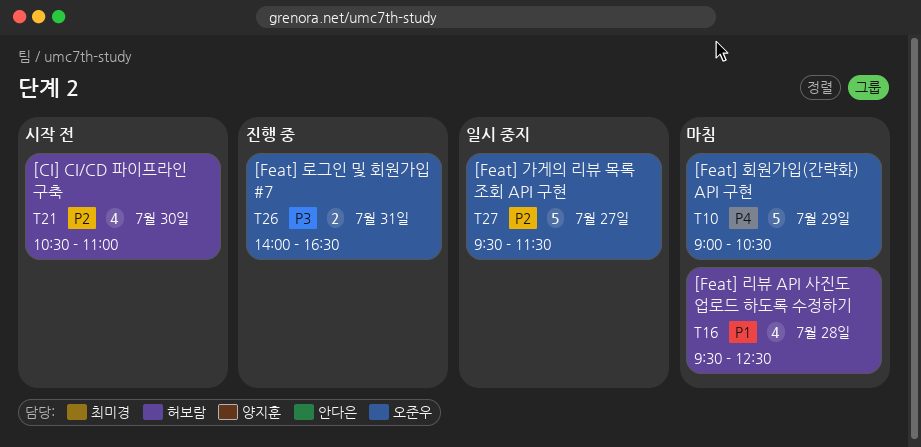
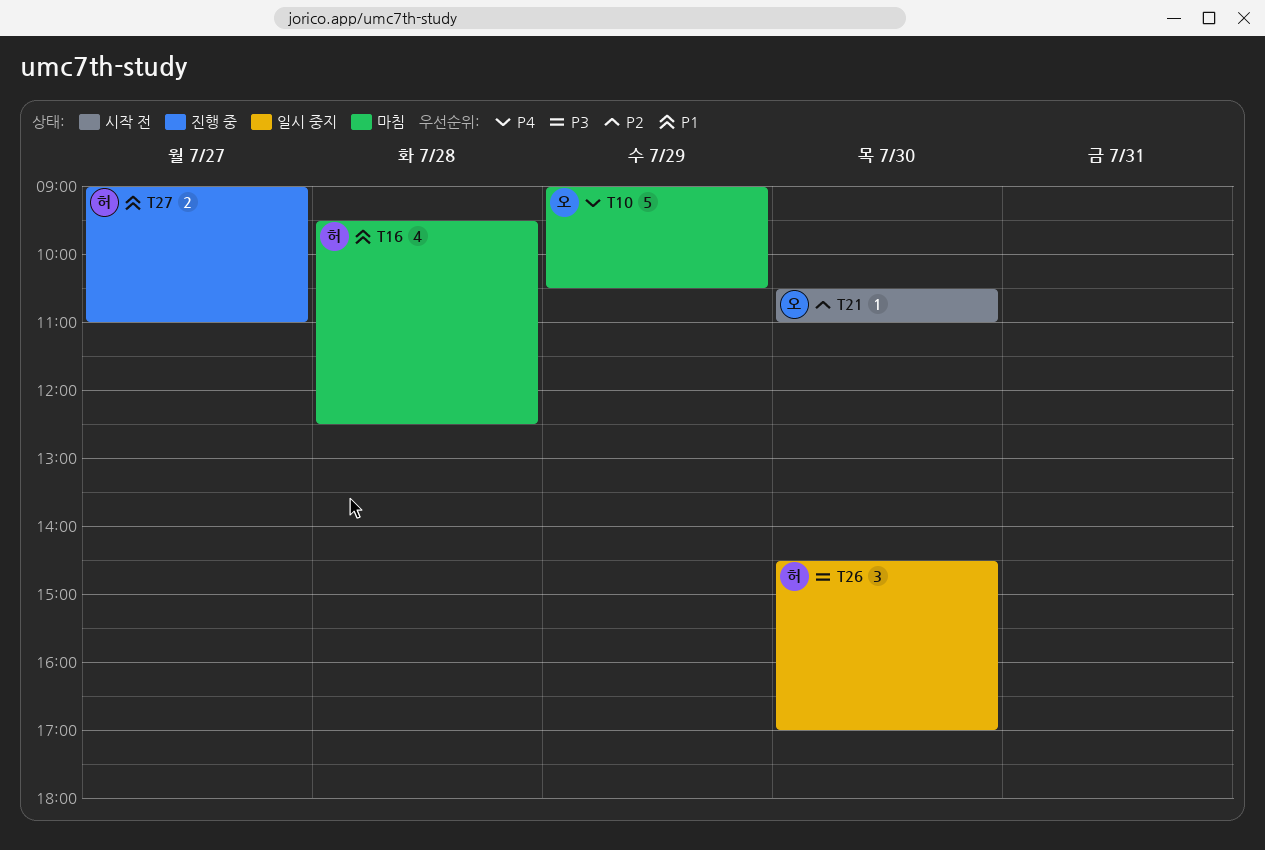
T21, owner: 허보람 -> 오준우
T21, estimate: 4 -> 1
T26, status: 진행 중 -> 일시 중지
T26, owner: 오준우 -> 허보람
T26, estimate: 2 -> 3
T26, day: Jul 31 -> Jul 30
T26, begins: 14:00 -> 14:30
T26, ends: 16:30 -> 17:00
T27, status: 일시 중지 -> 진행 중
T27, owner: 오준우 -> 허보람
T27, priority: P2 -> P1
T27, estimate: 5 -> 2
T27, begins: 09:30 -> 09:00
T27, ends: 11:30 -> 11:00

